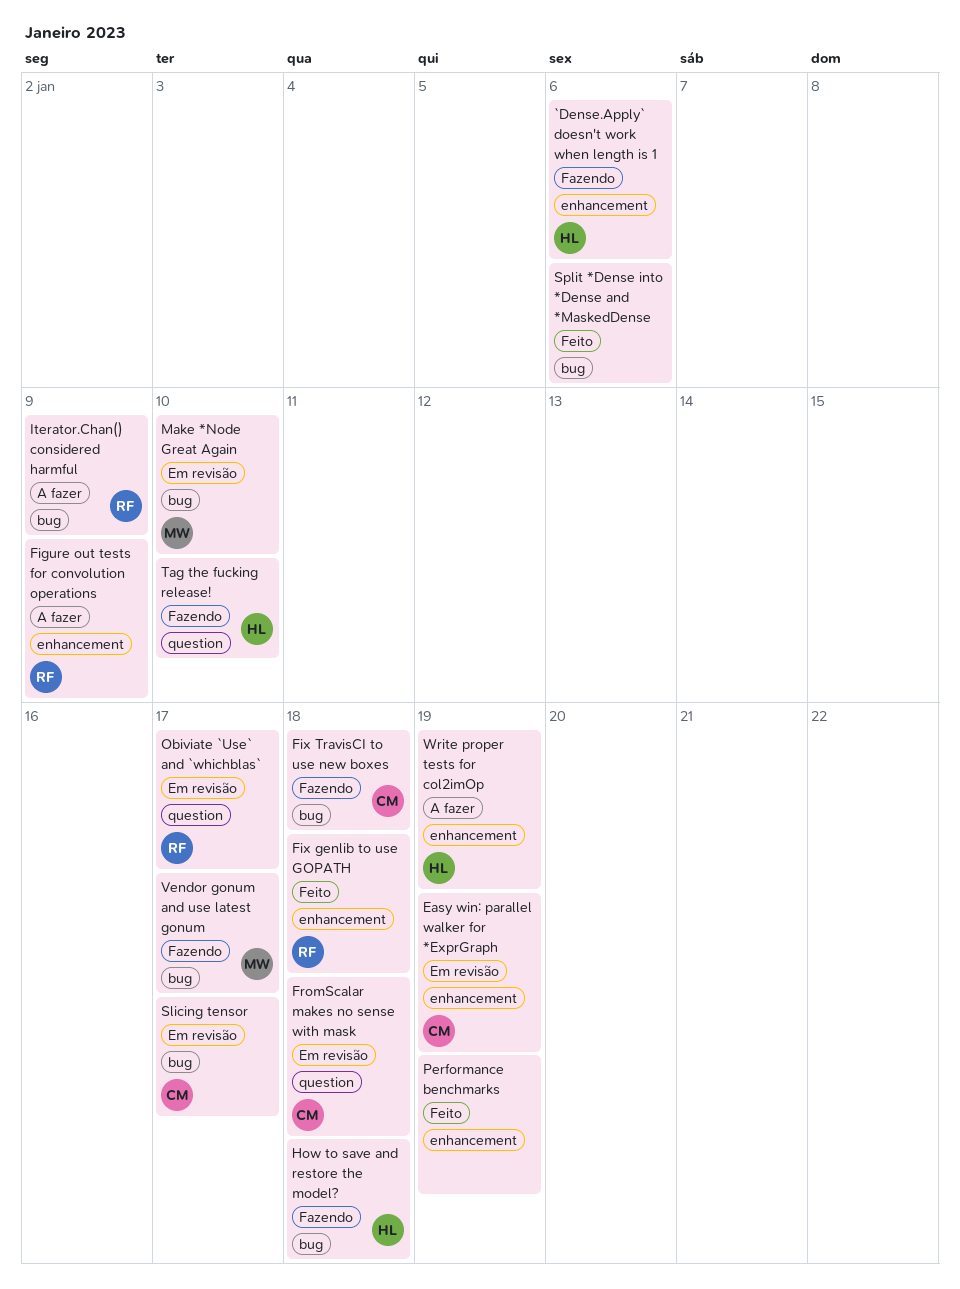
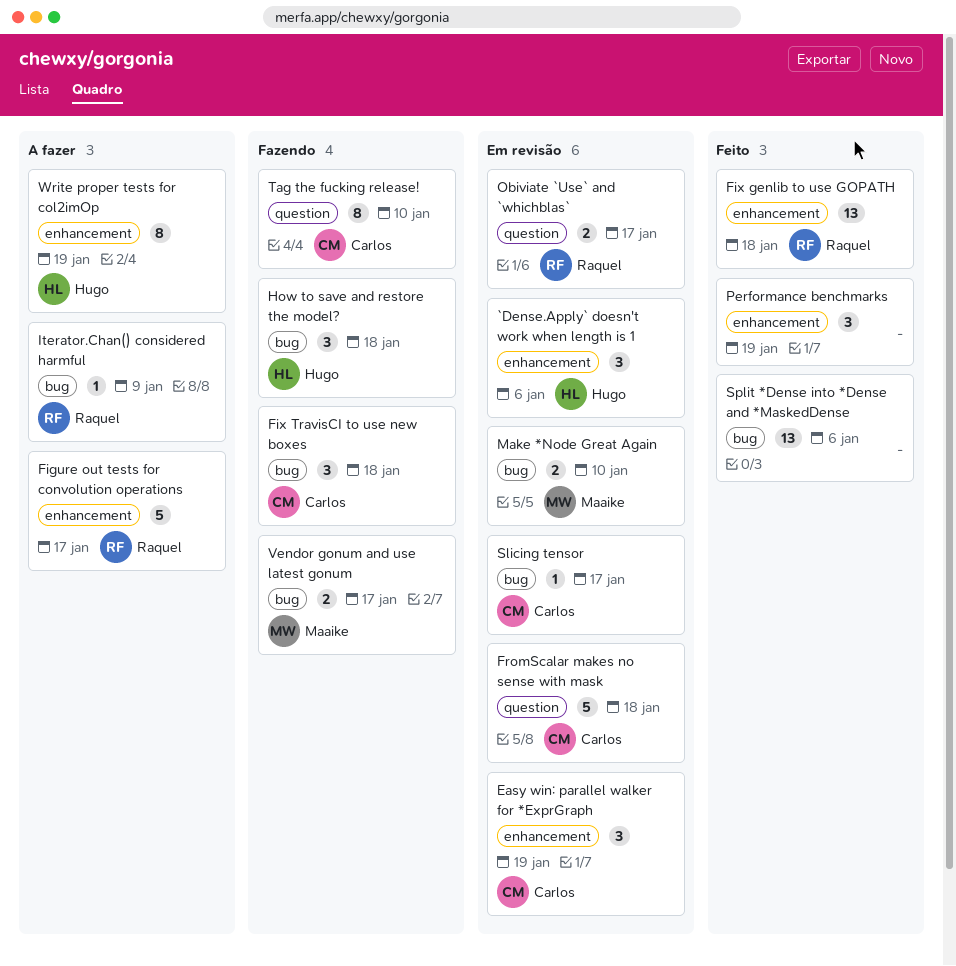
`Dense.Apply` doesn't work when length is 1, status: Fazendo -> Em revisão
Figure out tests for convolution operations, due: Jan 9 -> Jan 17
Tag the fucking release!, owner: Hugo -> Carlos

